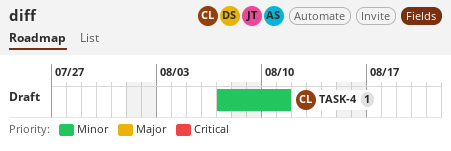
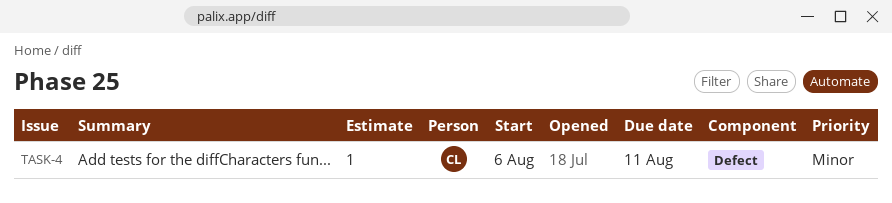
TASK-4, start: Aug 7 -> Aug 6

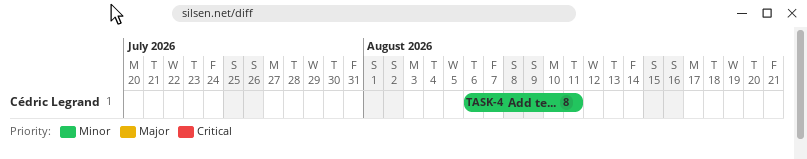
TASK-4, estimate: 1 -> 8

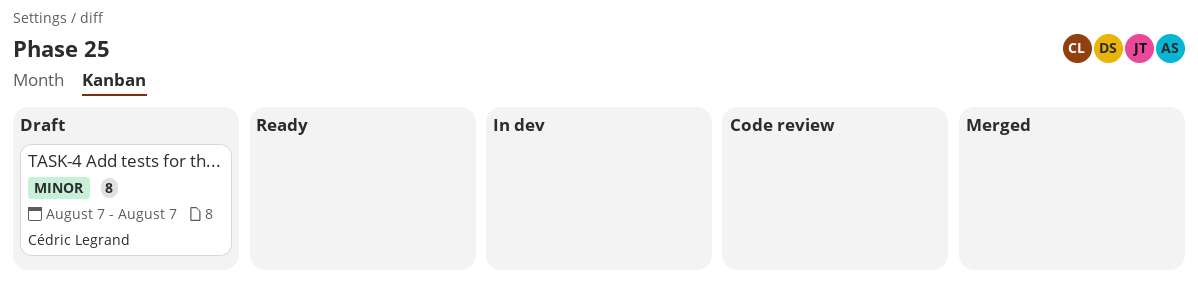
TASK-4, start: Aug 6 -> Aug 7
TASK-4, due: Aug 11 -> Aug 7

